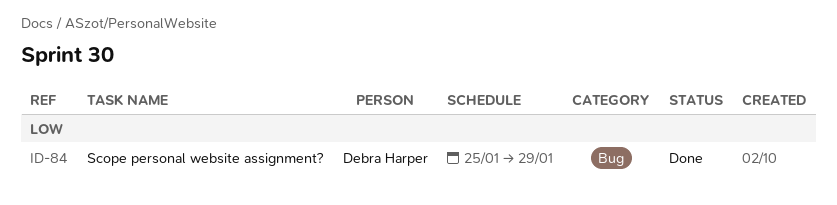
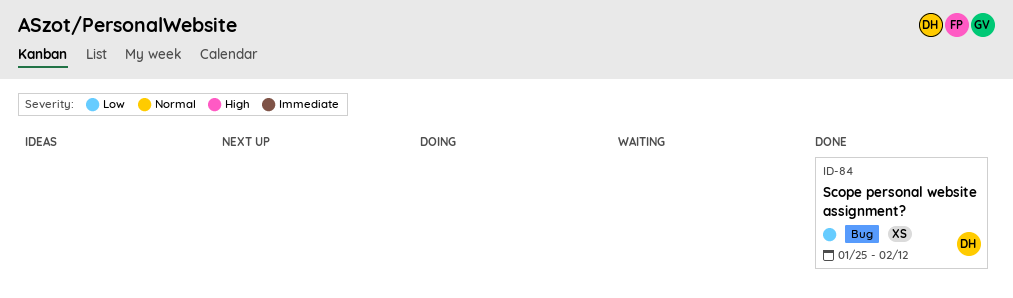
ID-84, due: Jan 29 -> Feb 12

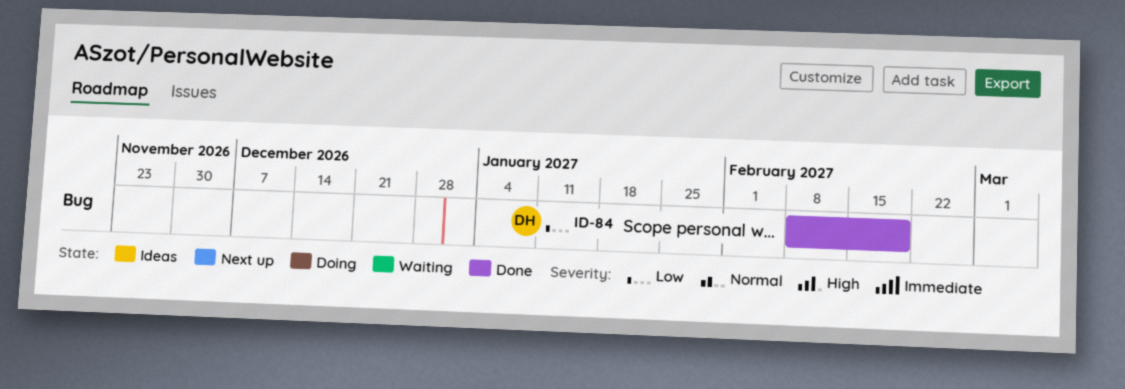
ID-84, start: Jan 25 -> Feb 8
ID-84, due: Feb 12 -> Feb 19

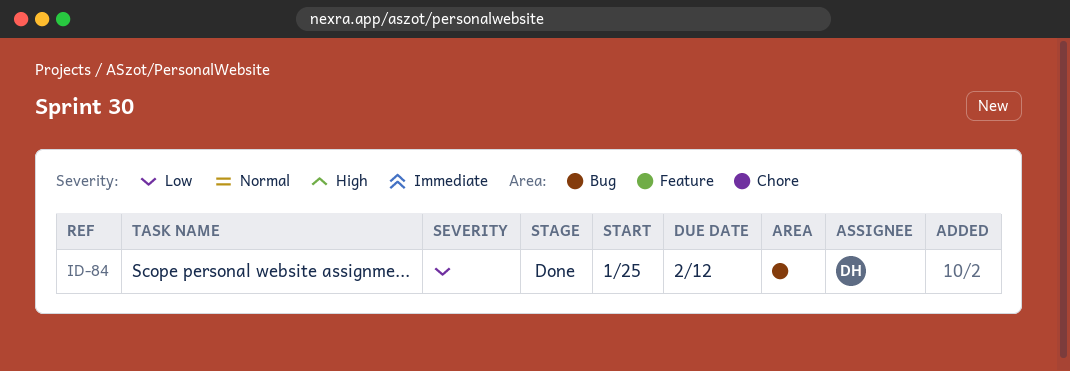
ID-84, start: Feb 8 -> Jan 25
ID-84, due: Feb 19 -> Feb 12

